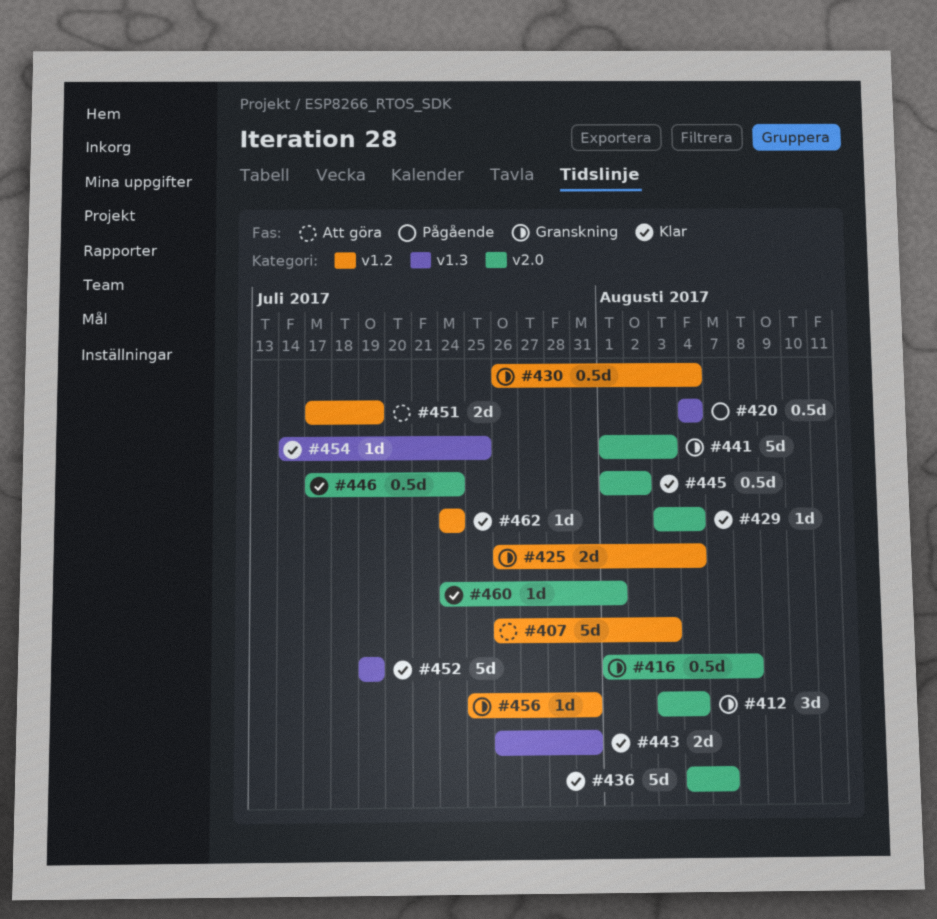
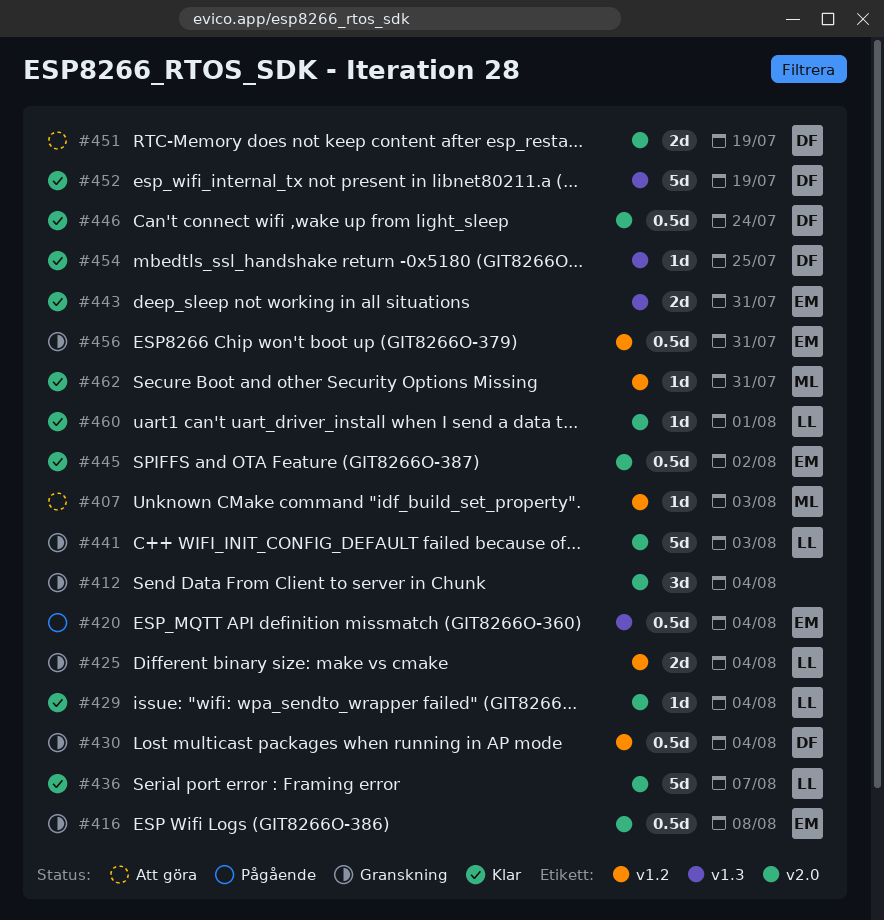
#407, estimate: 5d -> 1d
#451, label: v1.2 -> v2.0
#456, estimate: 1d -> 0.5d
#462, due: Jul 24 -> Jul 31

